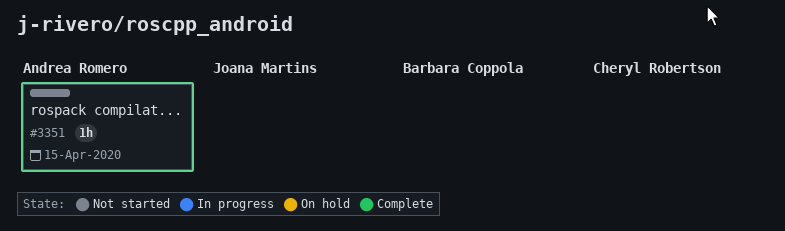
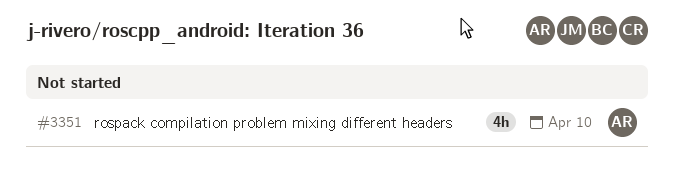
#3351, estimate: 1h -> 4h
#3351, due: Apr 15 -> Apr 10

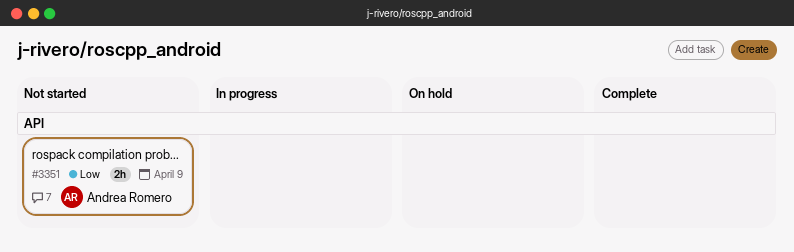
#3351, estimate: 4h -> 2h
#3351, due: Apr 10 -> Apr 9

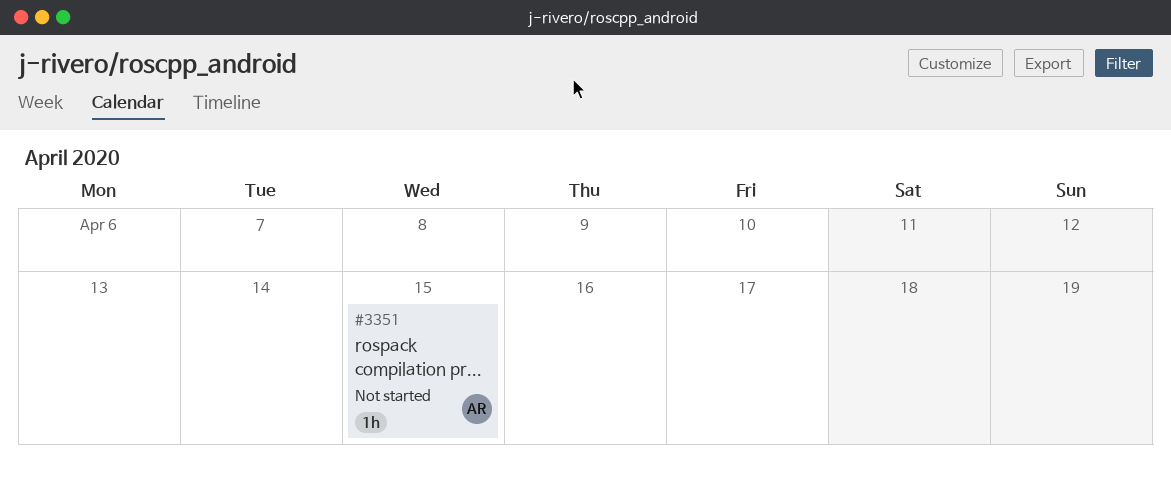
#3351, estimate: 2h -> 1h
#3351, due: Apr 9 -> Apr 15

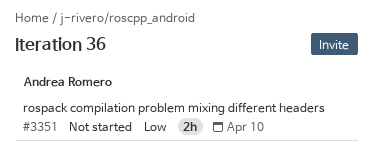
#3351, estimate: 1h -> 2h
#3351, due: Apr 15 -> Apr 10

